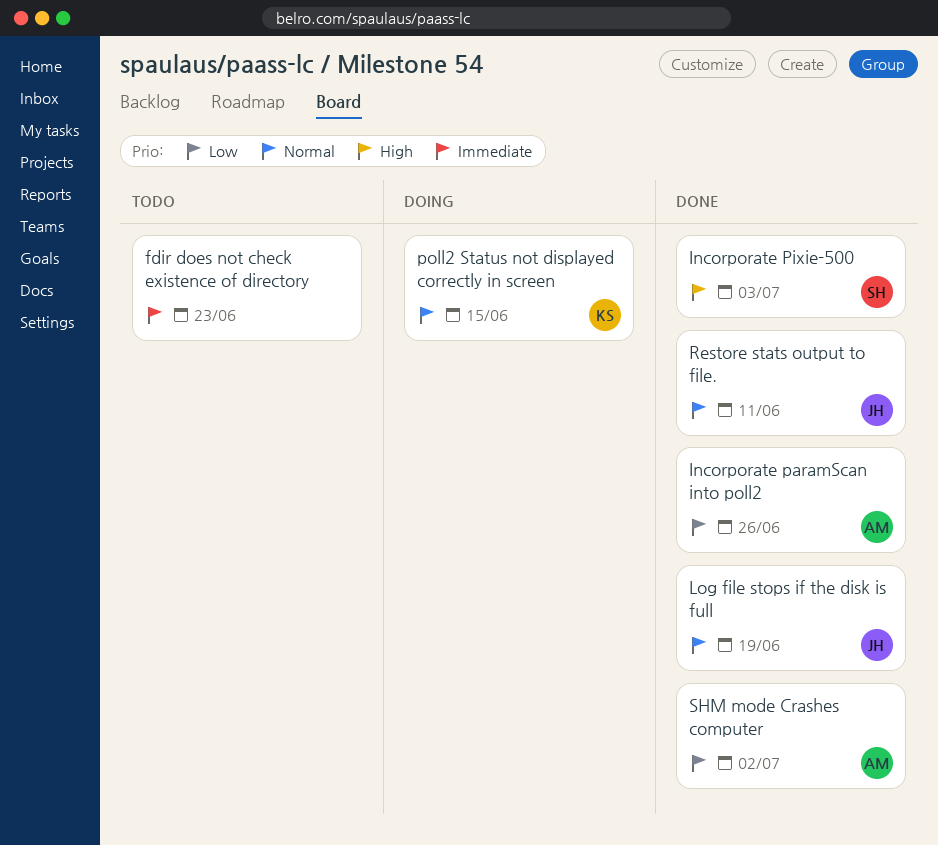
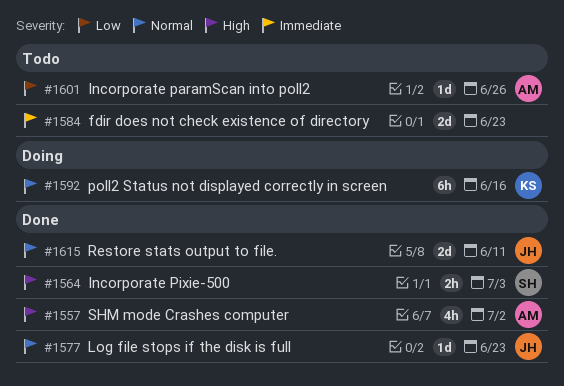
Incorporate paramScan into poll2, status: Done -> Todo
Log file stops if the disk is full, due: Jun 19 -> Jun 23
poll2 Status not displayed correctly in screen, due: Jun 15 -> Jun 16
SHM mode Crashes computer, priority: Low -> High

